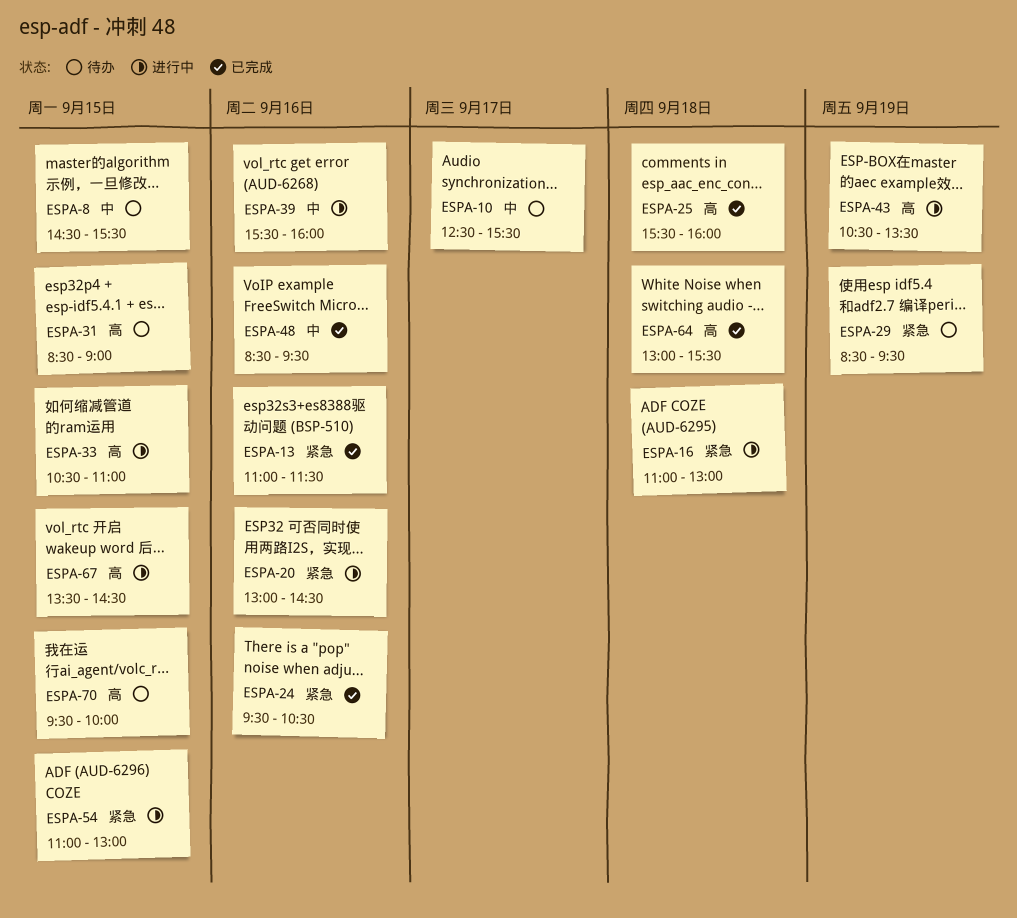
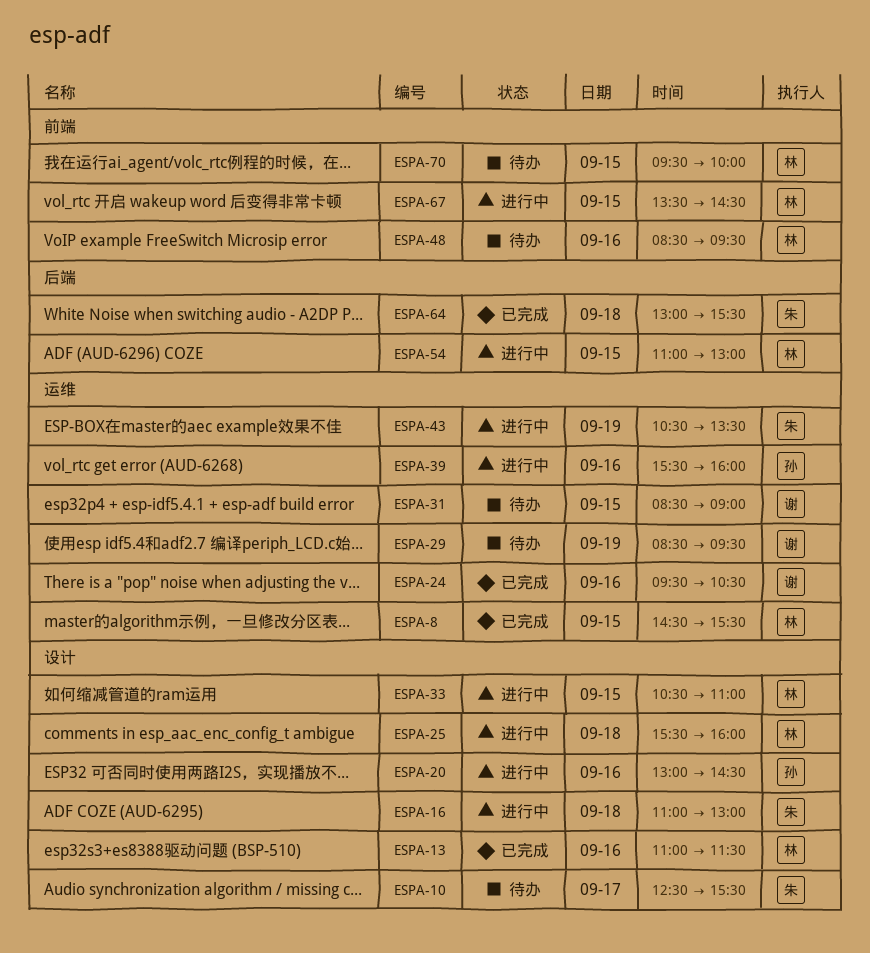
ESPA-8, status: 待办 -> 已完成
ESPA-25, status: 已完成 -> 进行中
ESPA-48, status: 已完成 -> 待办

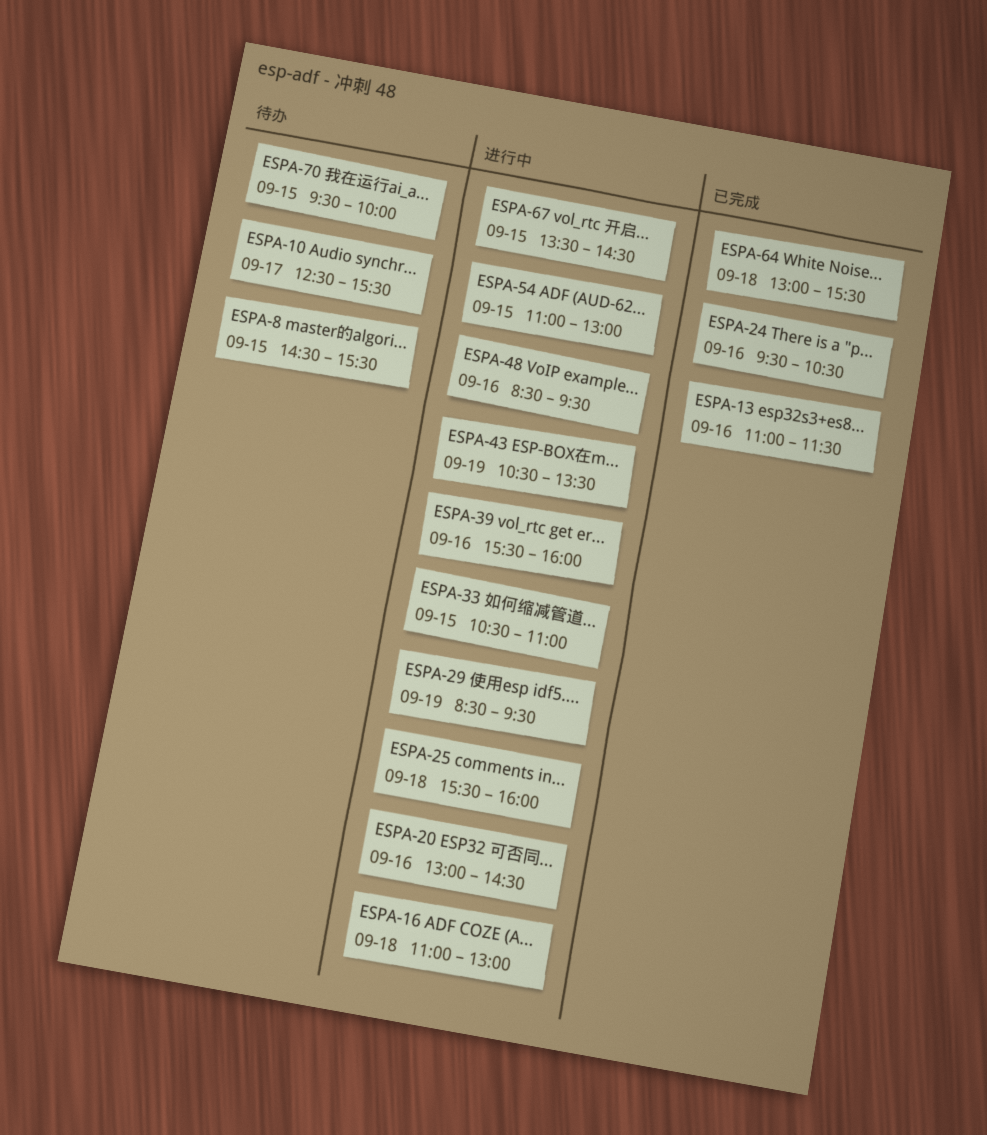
ESPA-8, status: 已完成 -> 待办
ESPA-29, status: 待办 -> 进行中
ESPA-31: present -> none
ESPA-48, status: 待办 -> 进行中

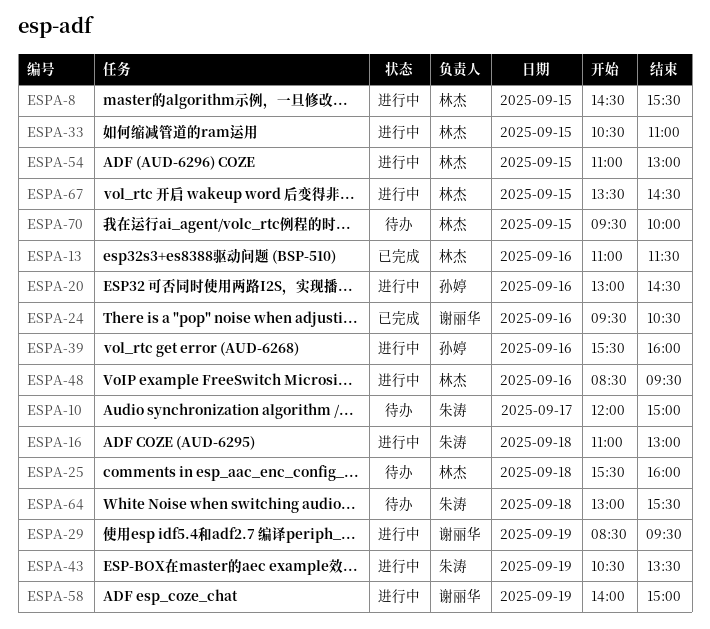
ESPA-8, status: 待办 -> 进行中
ESPA-10, begins: 12:30 -> 12:00
ESPA-10, ends: 15:30 -> 15:00
ESPA-25, status: 进行中 -> 待办
ESPA-58: none -> present
ESPA-64, status: 已完成 -> 待办

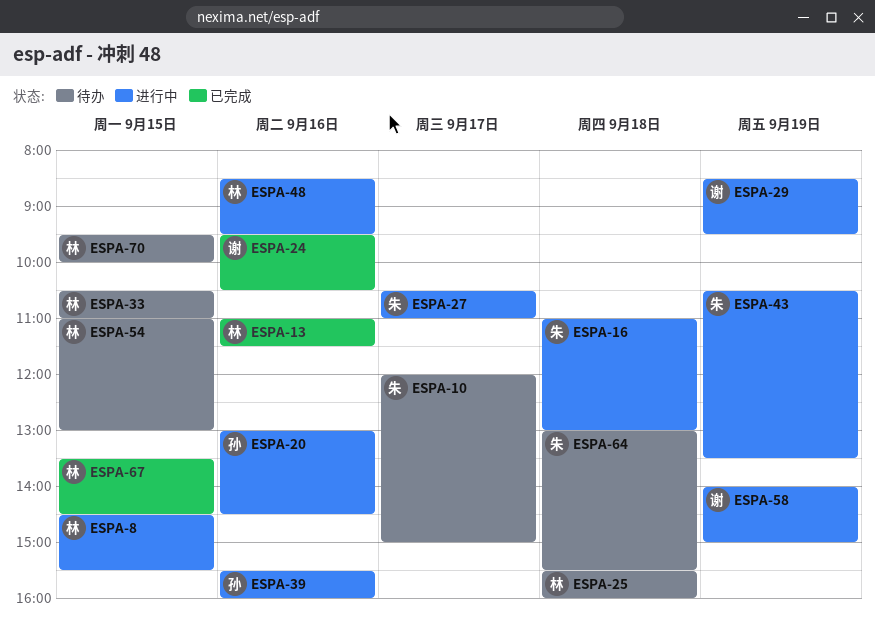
ESPA-27: none -> present
ESPA-33, status: 进行中 -> 待办
ESPA-54, status: 进行中 -> 待办
ESPA-67, status: 进行中 -> 已完成

